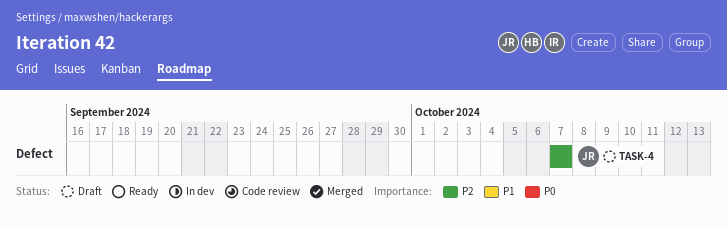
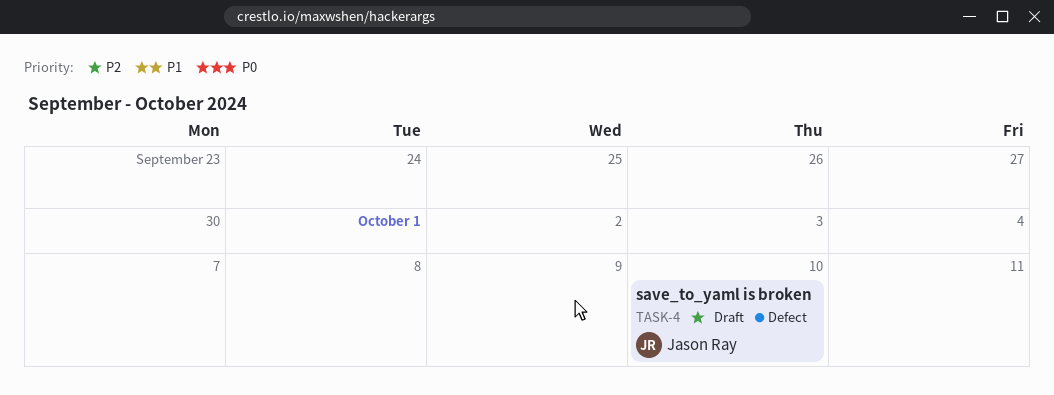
TASK-4, due: Oct 7 -> Oct 10

